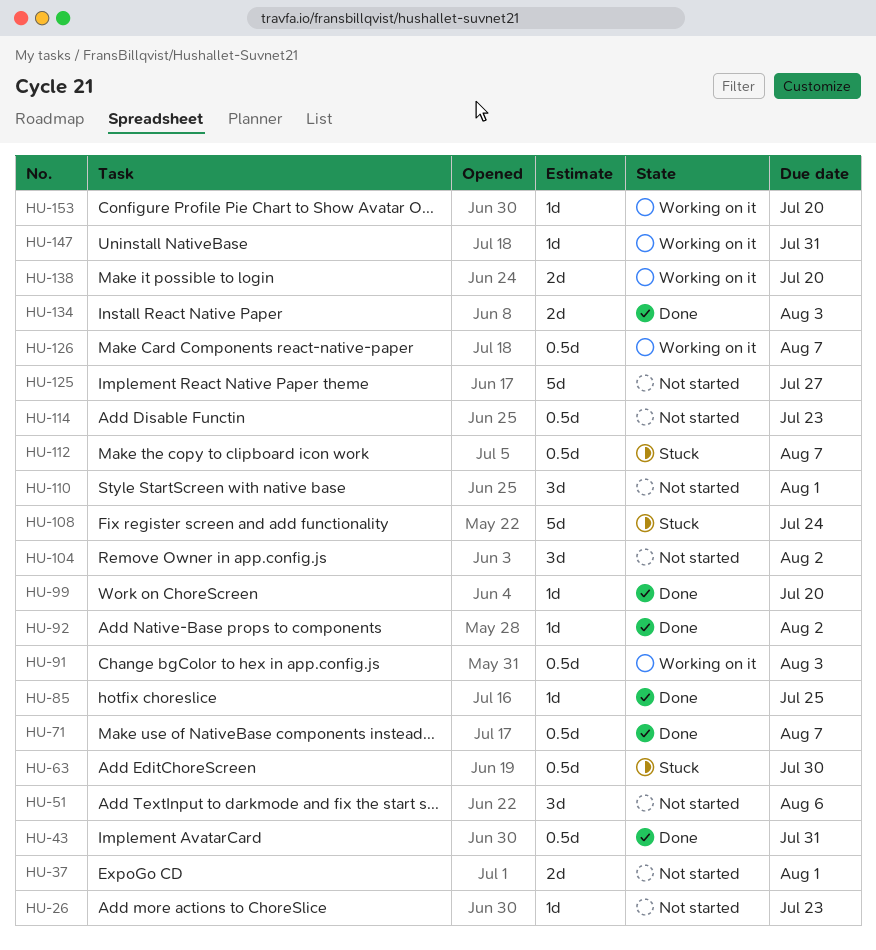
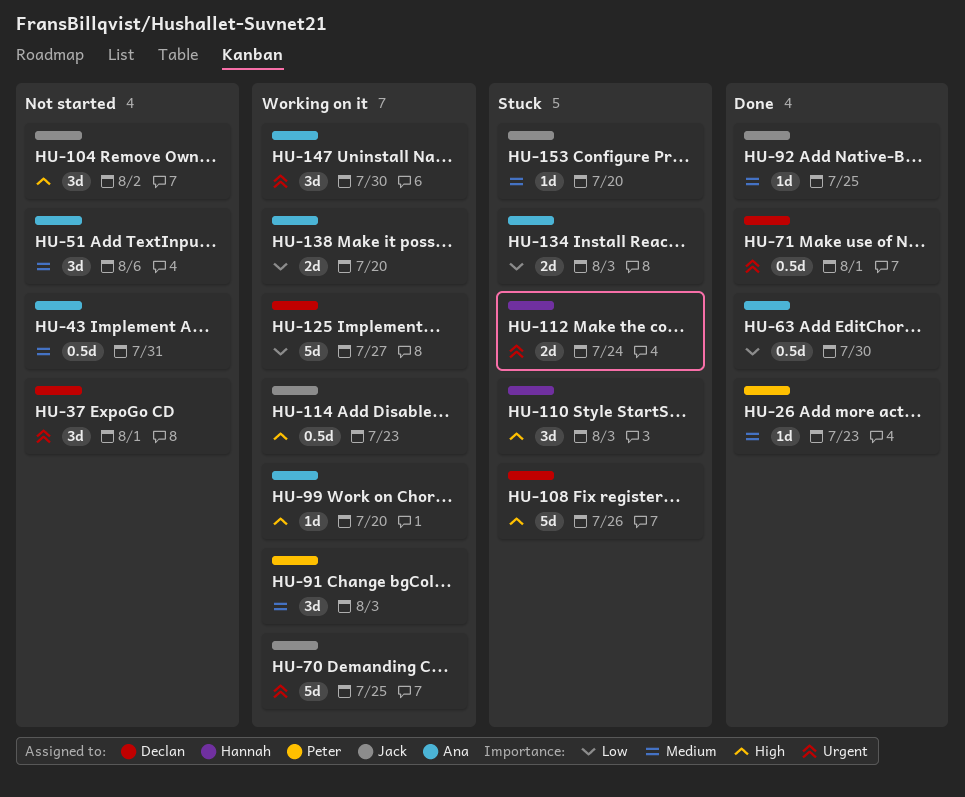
HU-26, status: Not started -> Done
HU-37, estimate: 2d -> 3d
HU-43, status: Done -> Not started
HU-63, status: Stuck -> Done
HU-70: none -> present
HU-71, due: Aug 7 -> Aug 1
HU-85: present -> none
HU-91, estimate: 0.5d -> 3d
HU-92, due: Aug 2 -> Jul 25
HU-99, status: Done -> Working on it
HU-108, due: Jul 24 -> Jul 26
HU-110, status: Not started -> Stuck
HU-110, due: Aug 1 -> Aug 3
HU-112, estimate: 0.5d -> 2d
HU-112, due: Aug 7 -> Jul 24
HU-114, status: Not started -> Working on it
HU-125, status: Not started -> Working on it
HU-126: present -> none
HU-134, status: Done -> Stuck
HU-147, estimate: 1d -> 3d
HU-147, due: Jul 31 -> Jul 30
HU-153, status: Working on it -> Stuck

